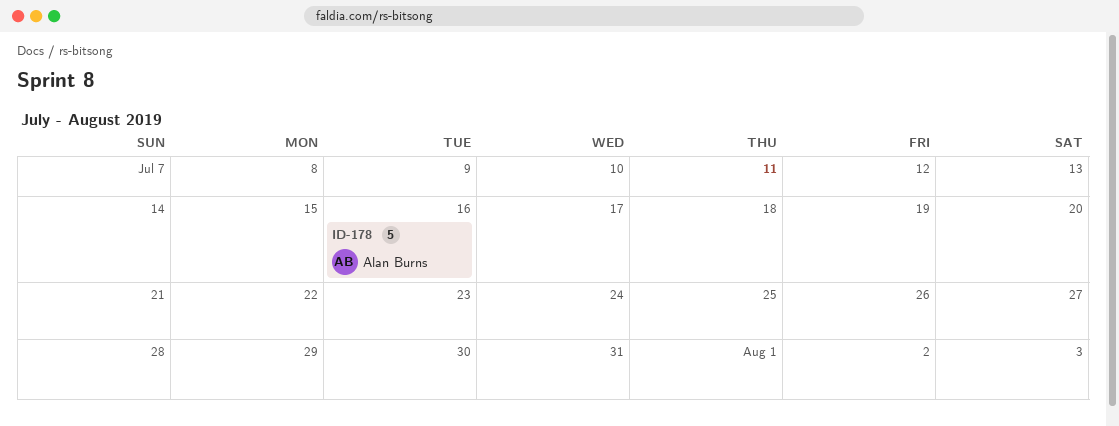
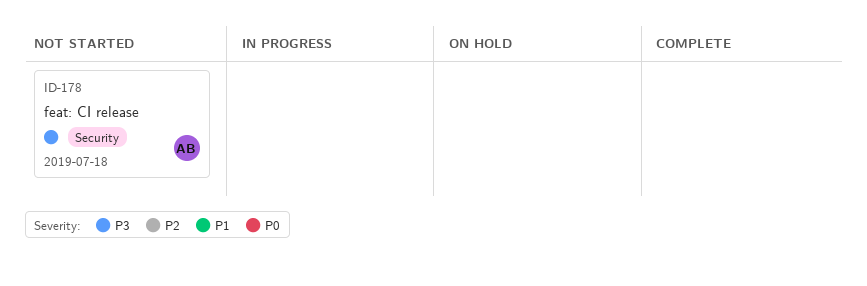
ID-178, due: Jul 16 -> Jul 18

